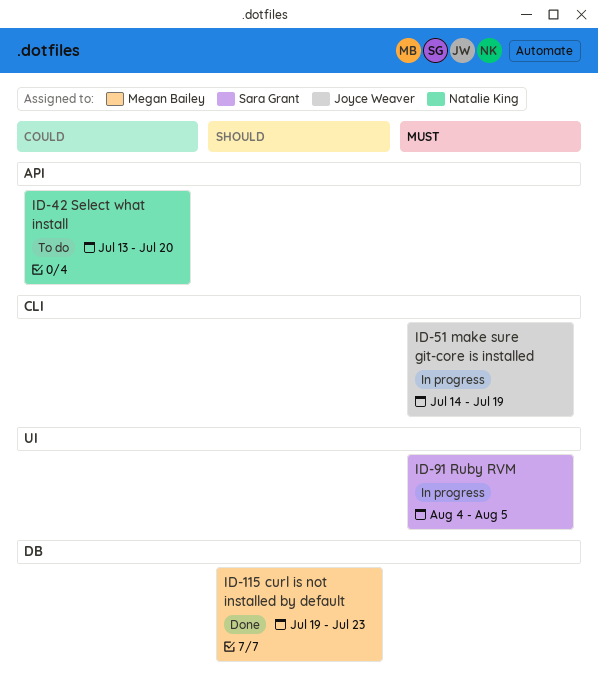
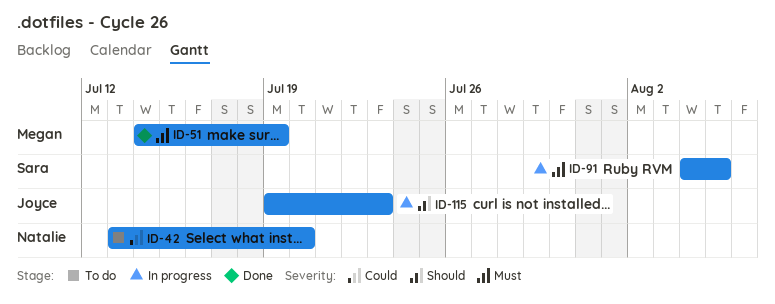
ID-51, status: In progress -> Done
ID-51, owner: Joyce Weaver -> Megan Bailey
ID-115, status: Done -> In progress
ID-115, owner: Megan Bailey -> Joyce Weaver

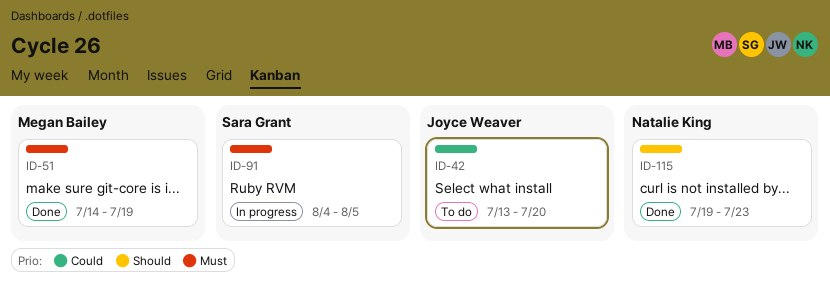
ID-42, owner: Natalie King -> Joyce Weaver
ID-115, status: In progress -> Done
ID-115, owner: Joyce Weaver -> Natalie King

